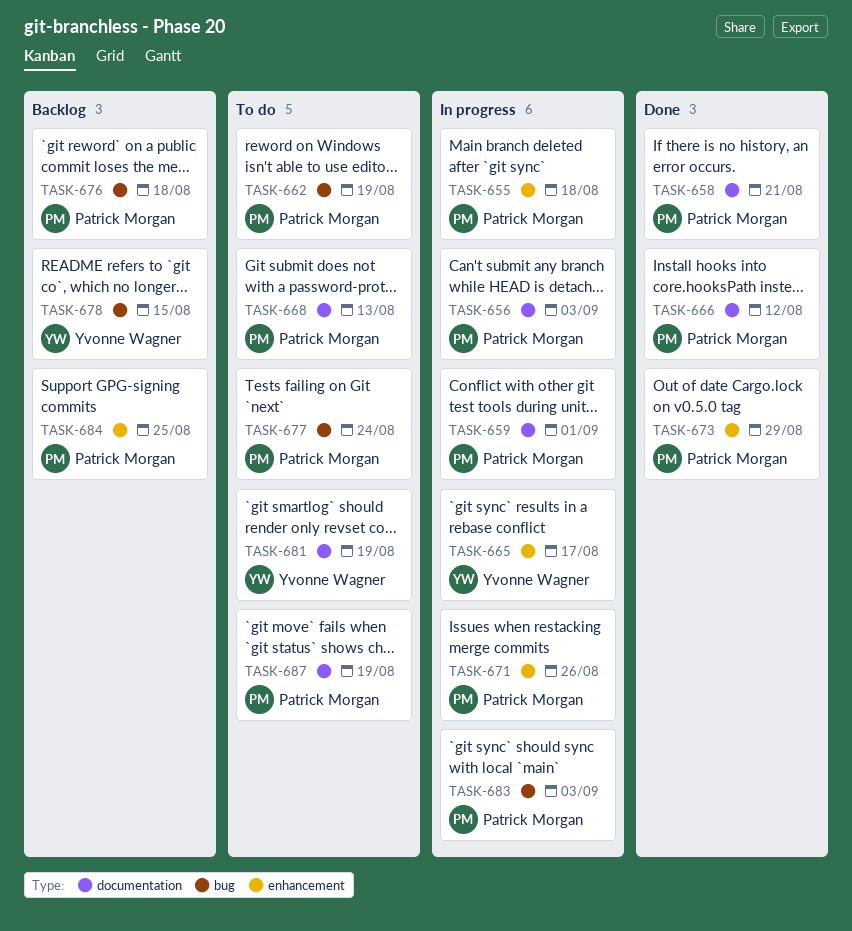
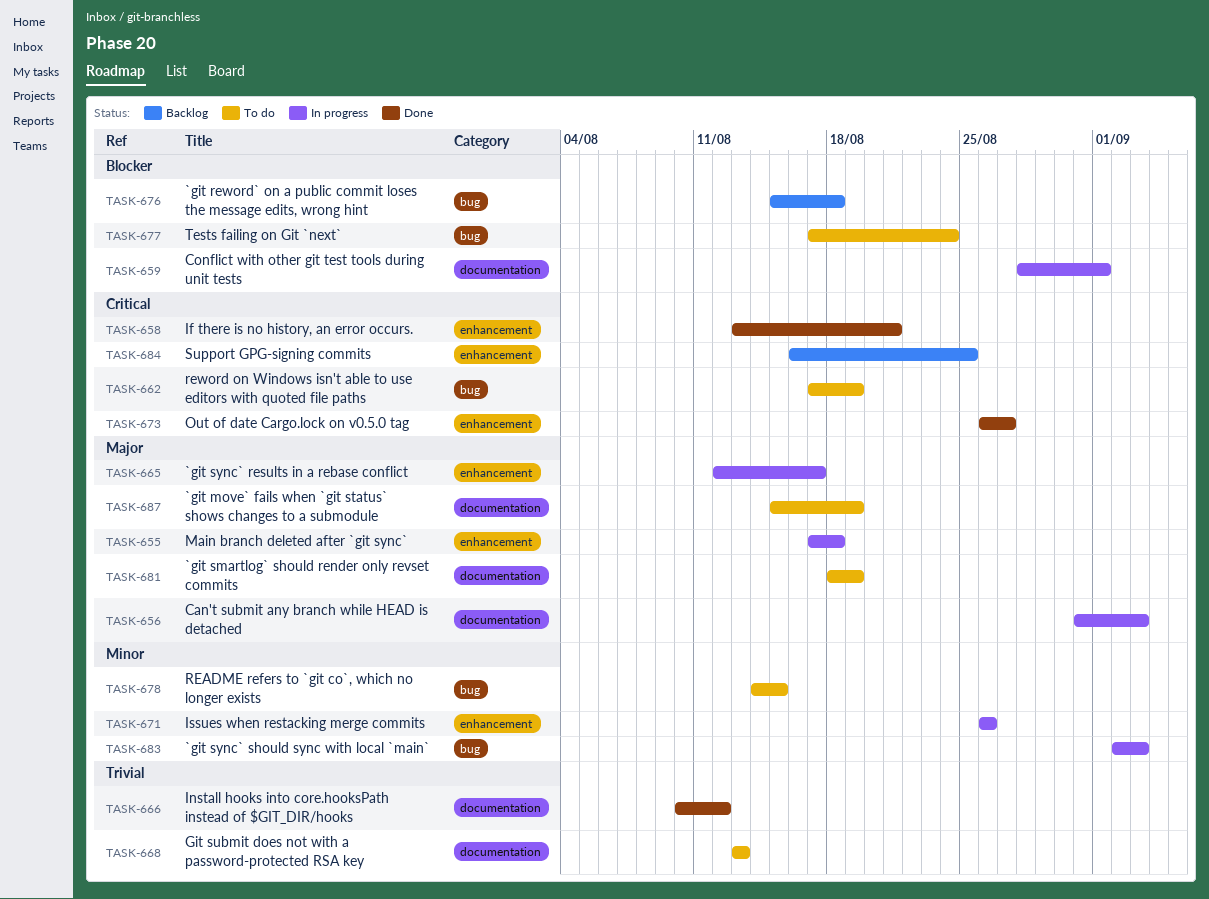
TASK-658, label: documentation -> enhancement
TASK-673, due: Aug 29 -> Aug 27
TASK-678, status: Backlog -> To do

